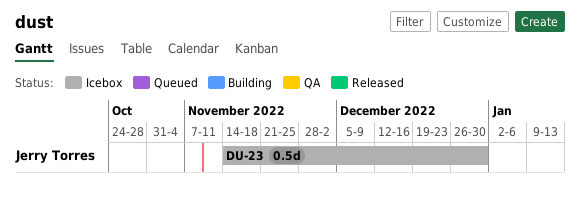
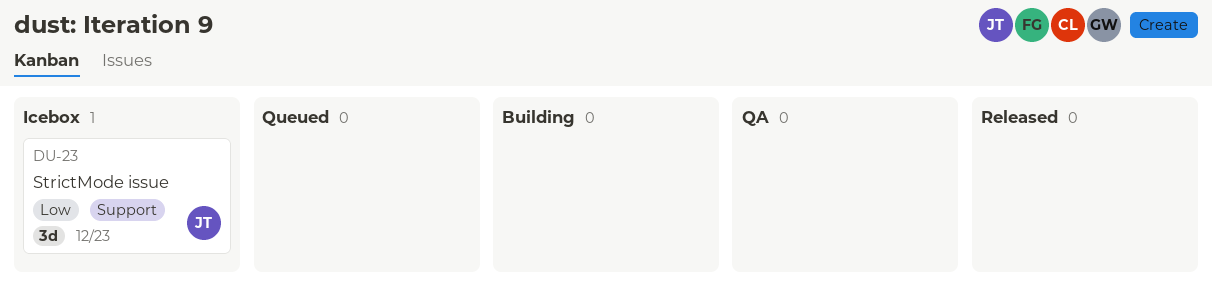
DU-23, estimate: 0.5d -> 3d
DU-23, due: Dec 30 -> Dec 23

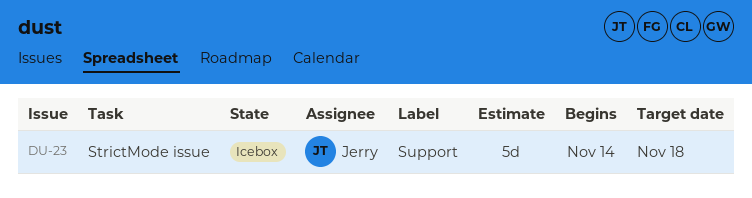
DU-23, estimate: 3d -> 5d
DU-23, due: Dec 23 -> Nov 18

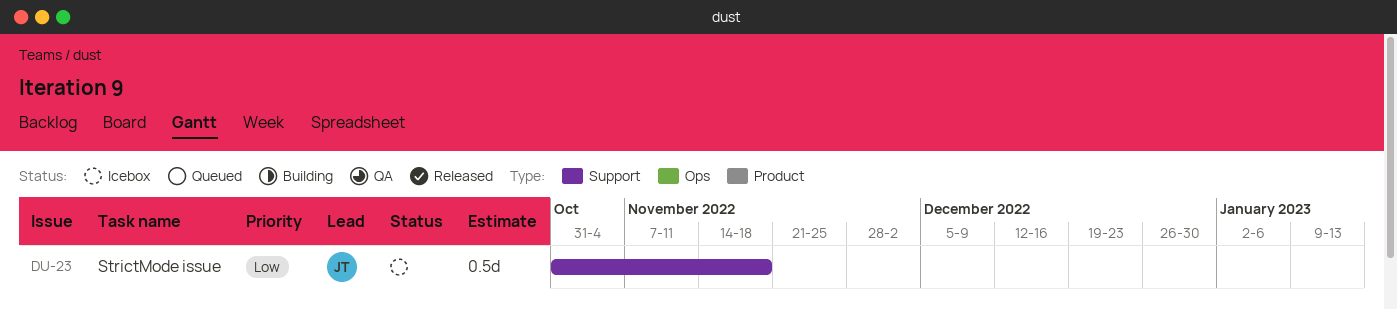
DU-23, estimate: 5d -> 0.5d
DU-23, start: Nov 14 -> Oct 31

